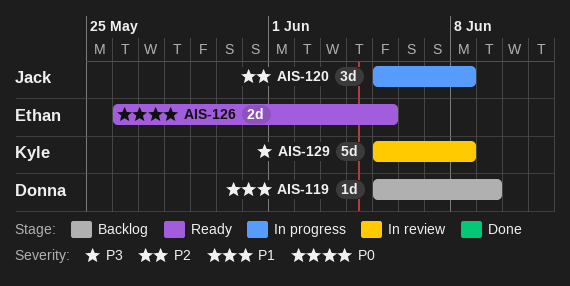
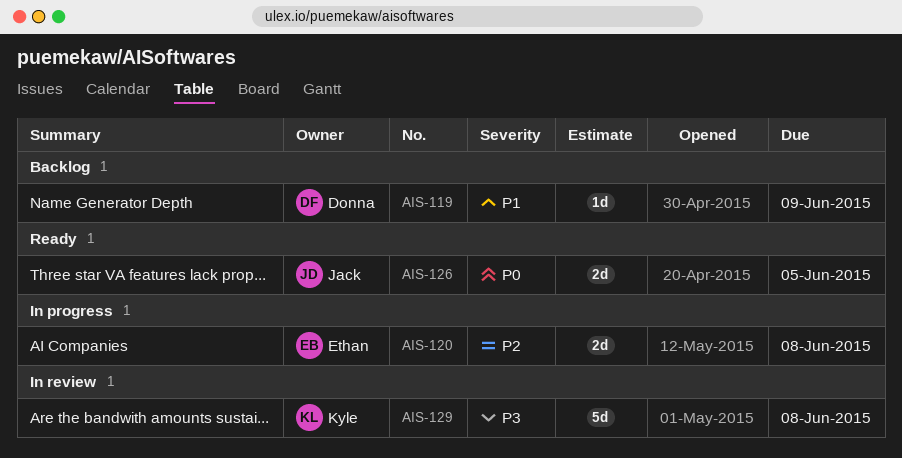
AIS-120, owner: Jack -> Ethan
AIS-120, estimate: 3d -> 2d
AIS-126, owner: Ethan -> Jack

